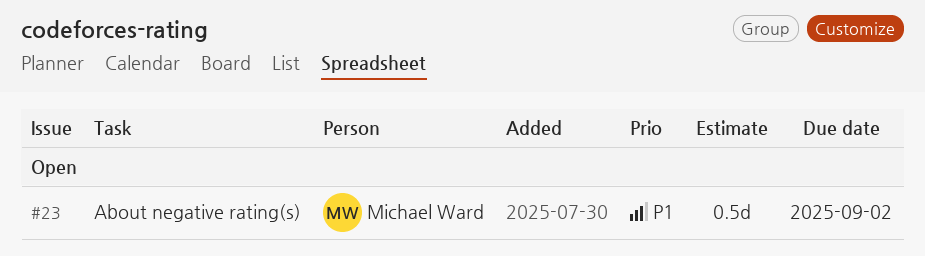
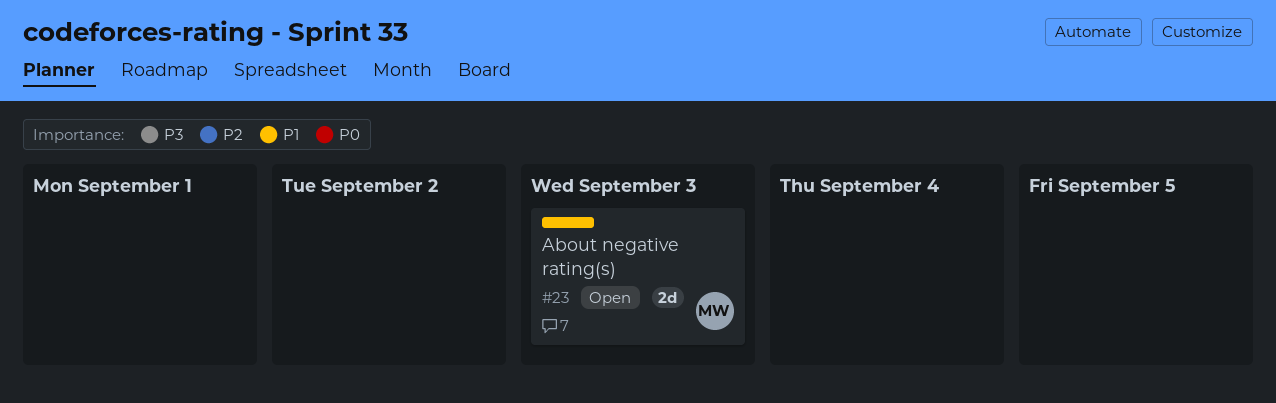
#23, estimate: 0.5d -> 2d
#23, due: Sep 2 -> Sep 3

